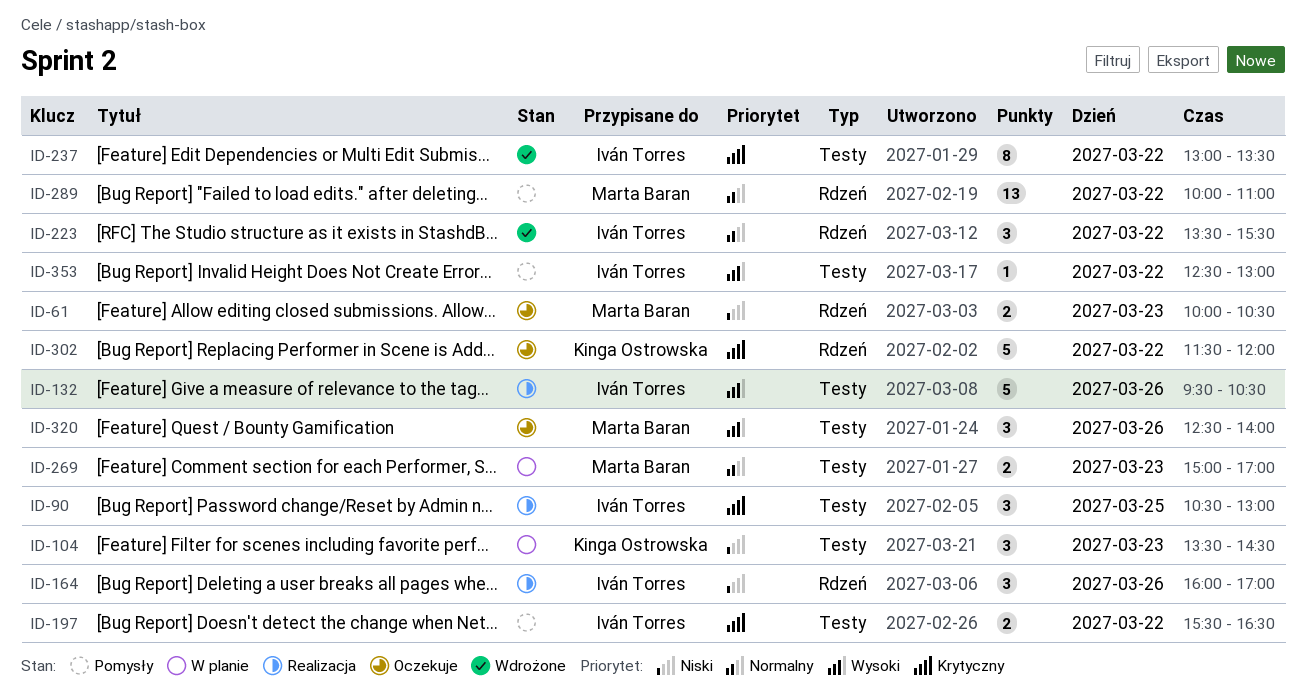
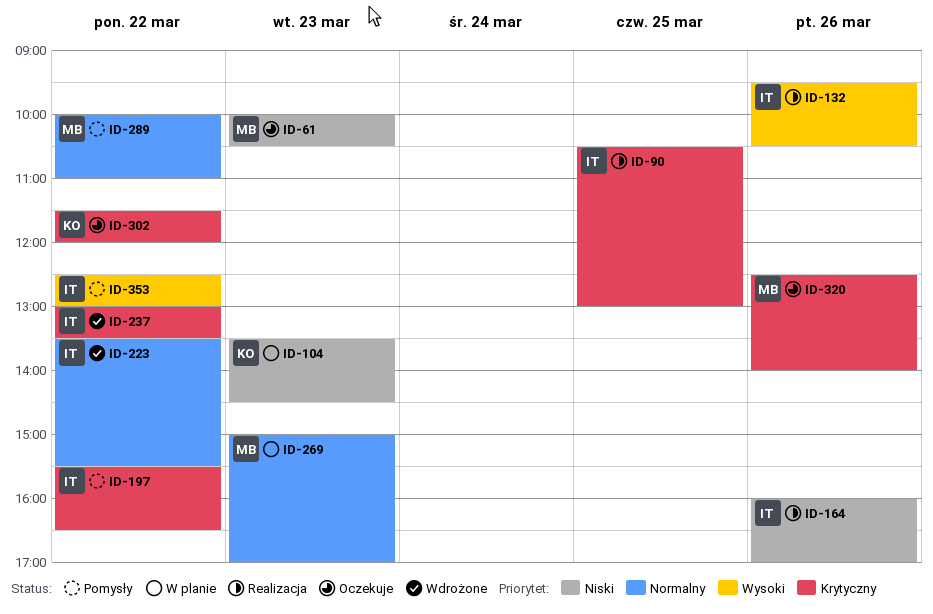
ID-320, priority: Wysoki -> Krytyczny

